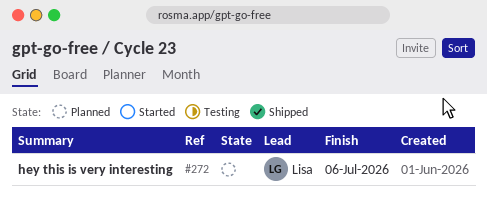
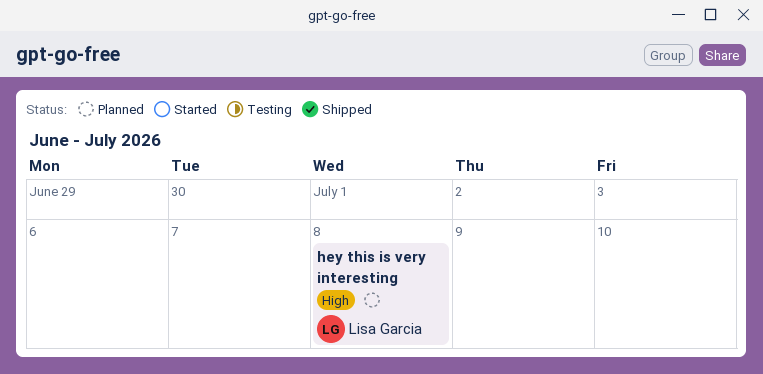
hey this is very interesting, due: Jul 6 -> Jul 8

